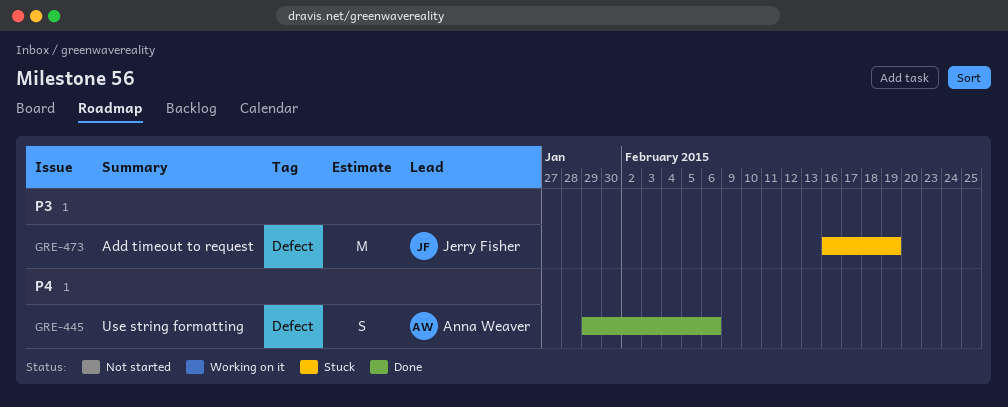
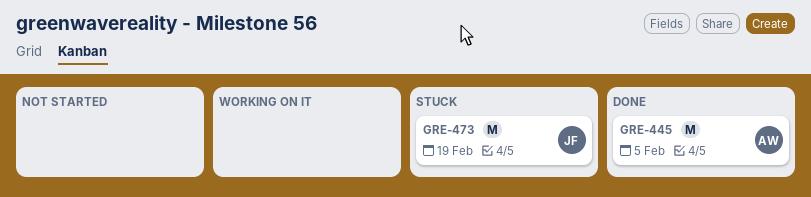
GRE-445, estimate: S -> M
GRE-445, due: Feb 6 -> Feb 5

